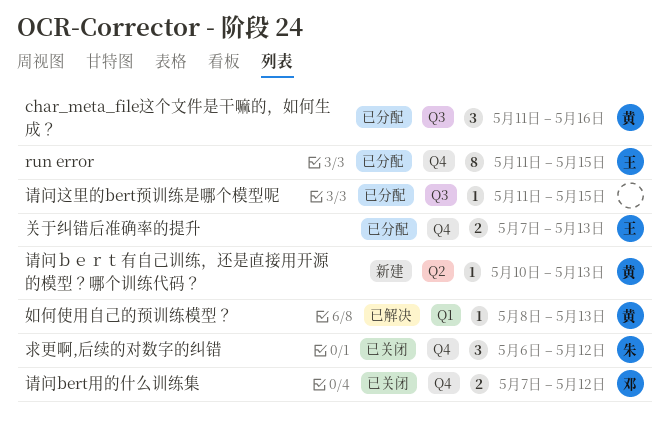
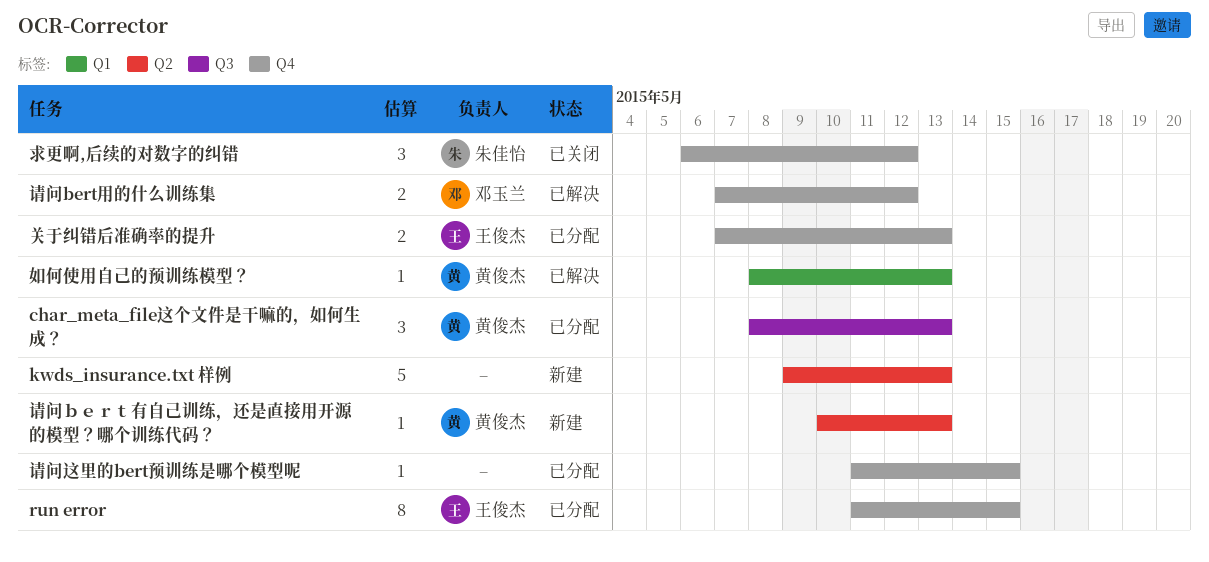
char_meta_file这个文件是干嘛的，如何生成？, start: May 11 -> May 8
char_meta_file这个文件是干嘛的，如何生成？, due: May 16 -> May 13
kwds_insurance.txt 样例: none -> present
请问bert用的什么训练集, status: 已关闭 -> 已解决
请问这里的bert预训练是哪个模型呢, label: Q3 -> Q4

